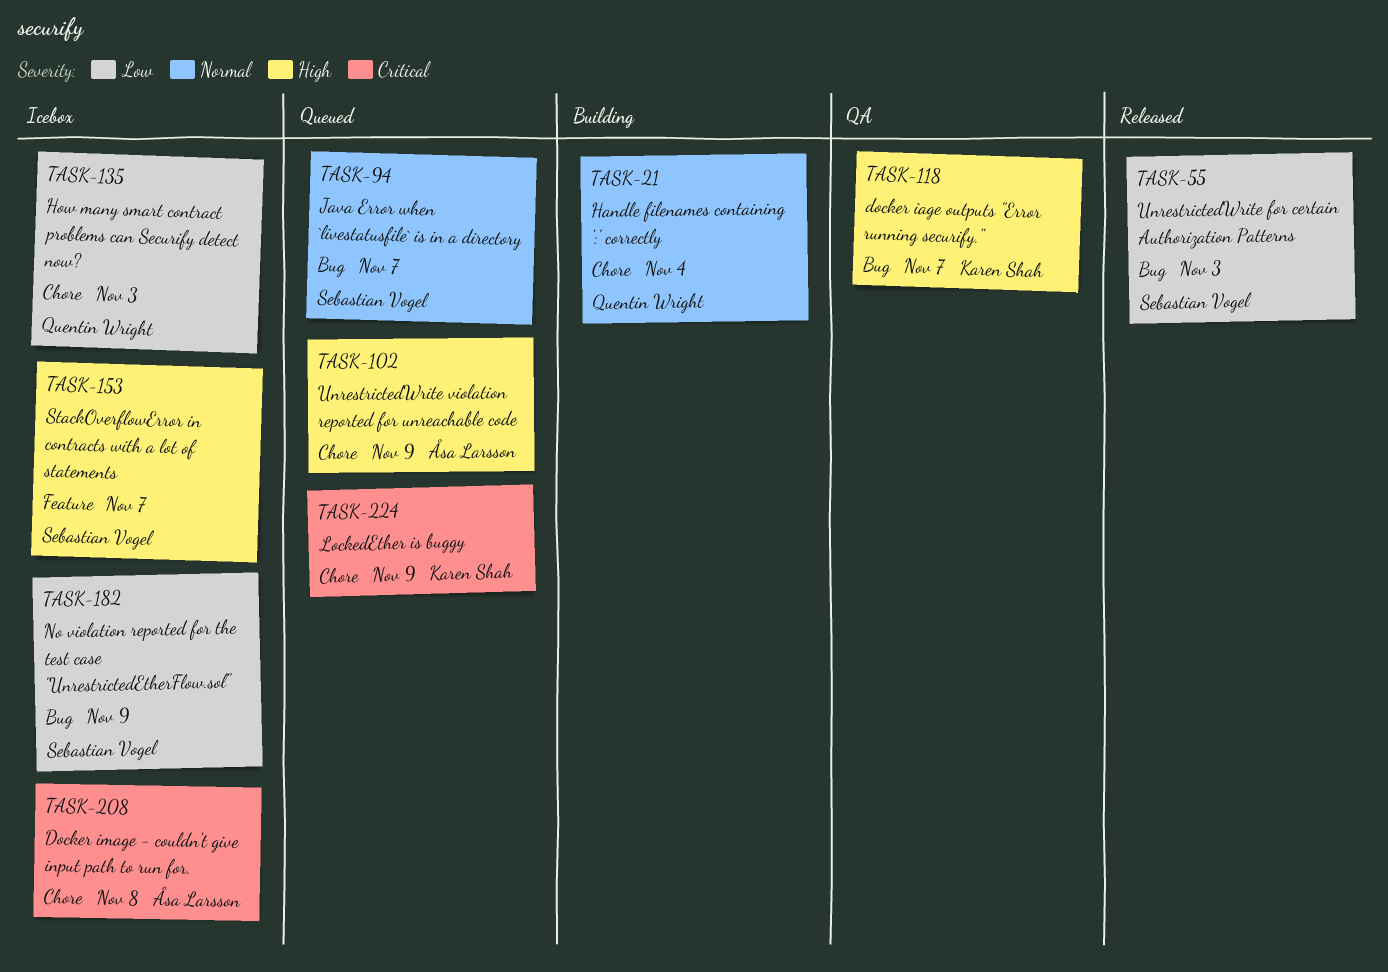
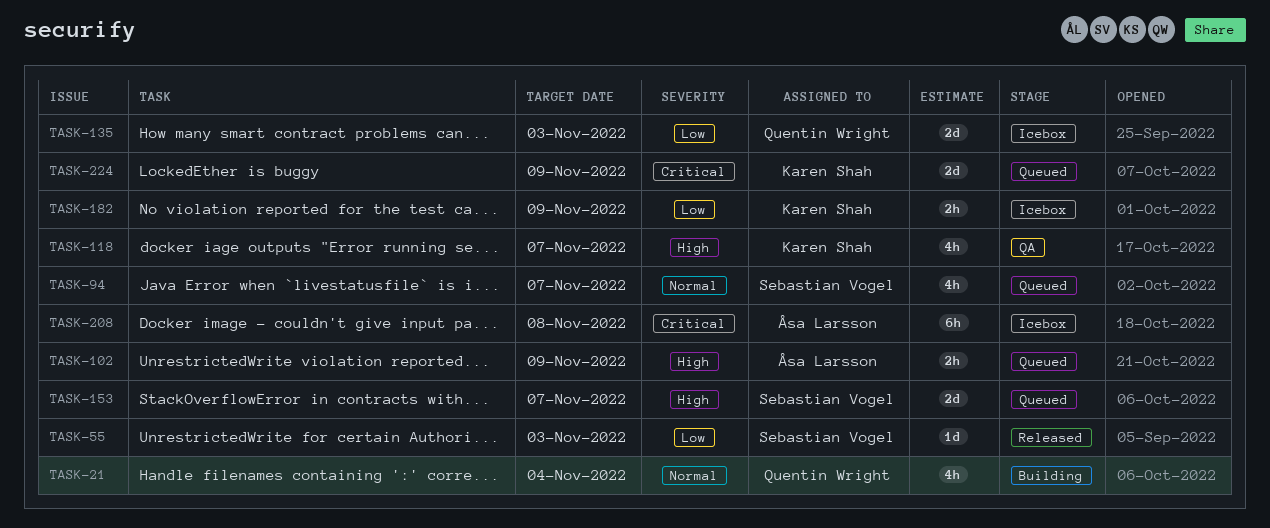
TASK-153, status: Icebox -> Queued
TASK-182, owner: Sebastian Vogel -> Karen Shah

